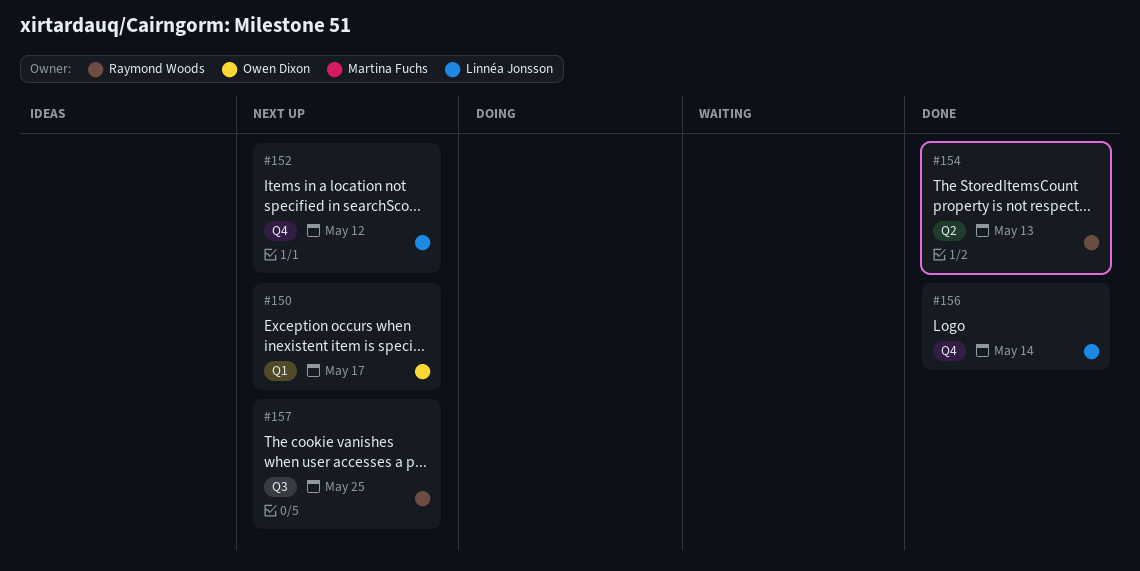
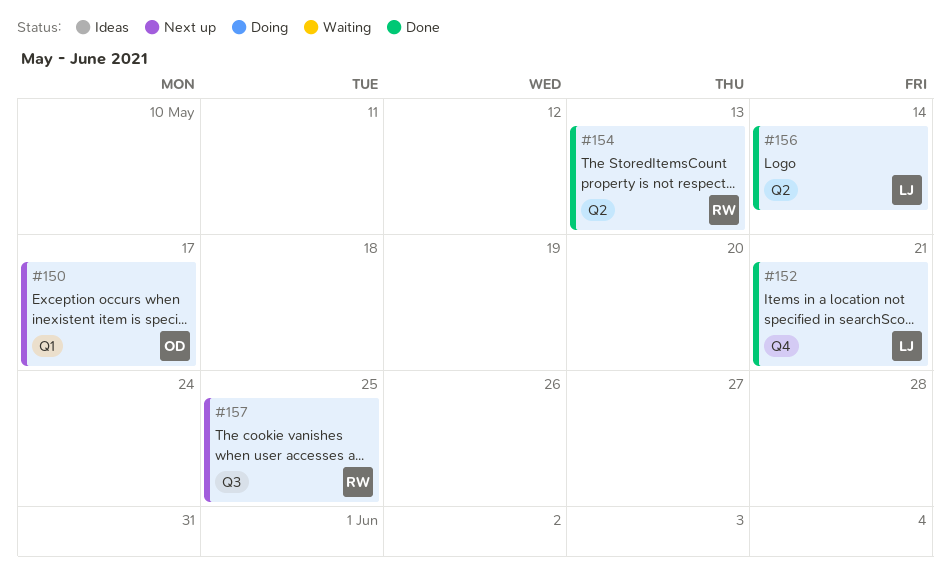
#152, status: Next up -> Done
#152, due: May 12 -> May 21
#156, label: Q4 -> Q2

